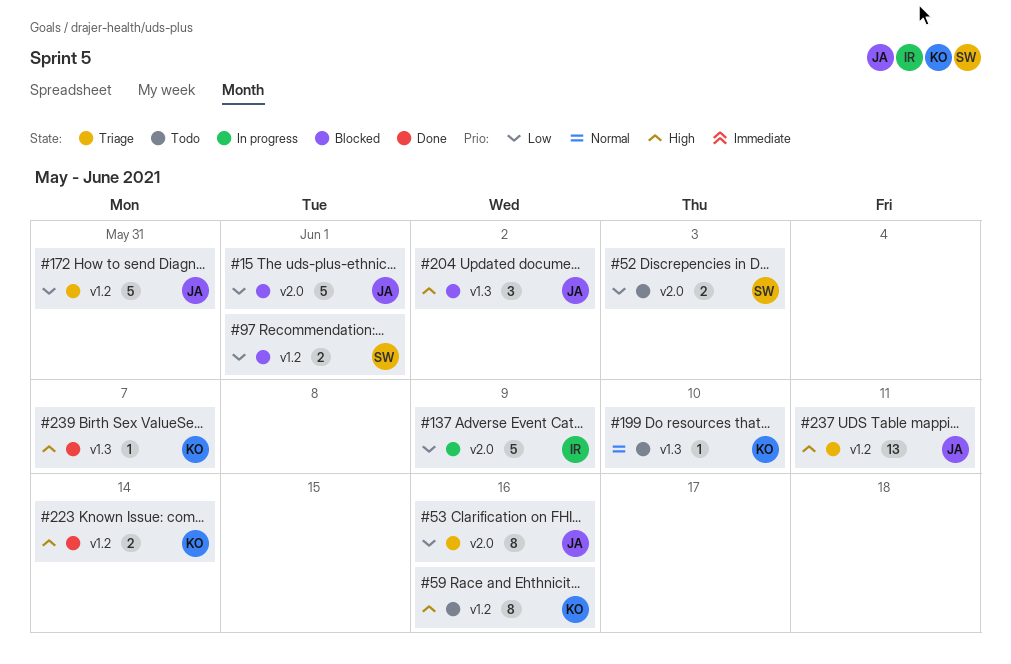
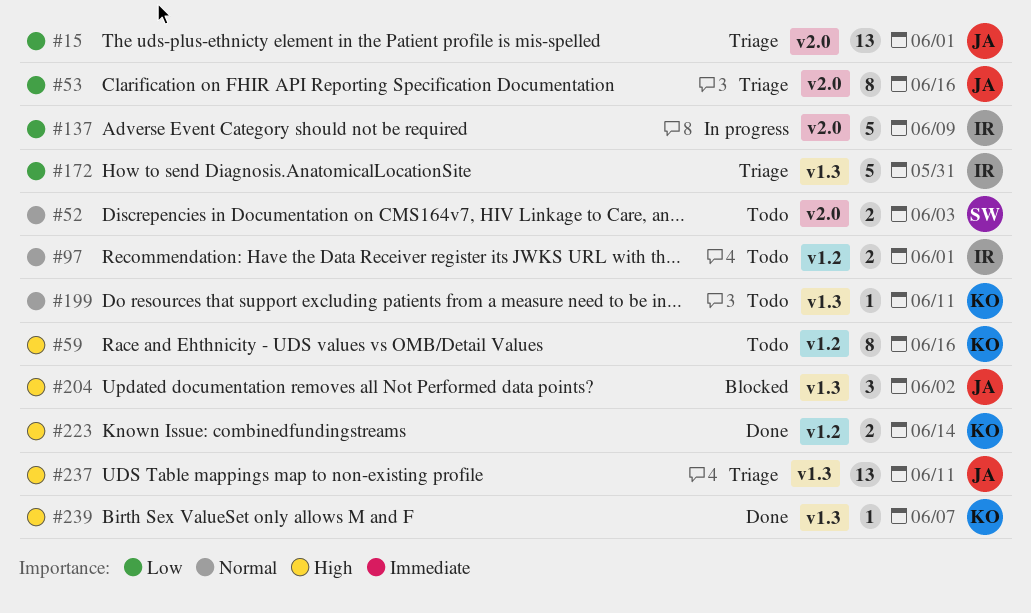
#15, status: Blocked -> Triage
#15, estimate: 5 -> 13
#52, priority: Low -> Normal
#97, status: Blocked -> Todo
#97, owner: SW -> IR
#97, priority: Low -> Normal
#172, owner: JA -> IR
#172, label: v1.2 -> v1.3
#199, due: Jun 10 -> Jun 11
#237, label: v1.2 -> v1.3

